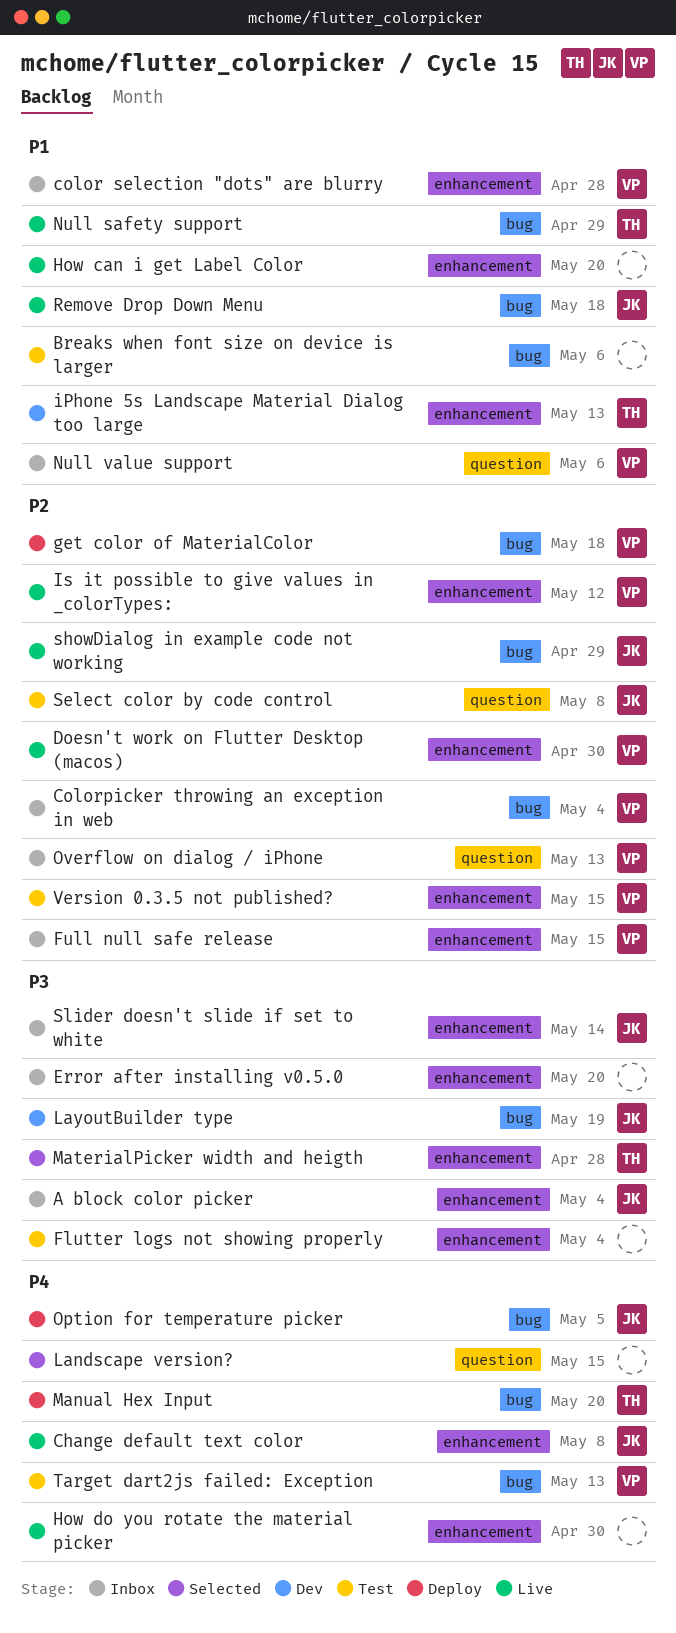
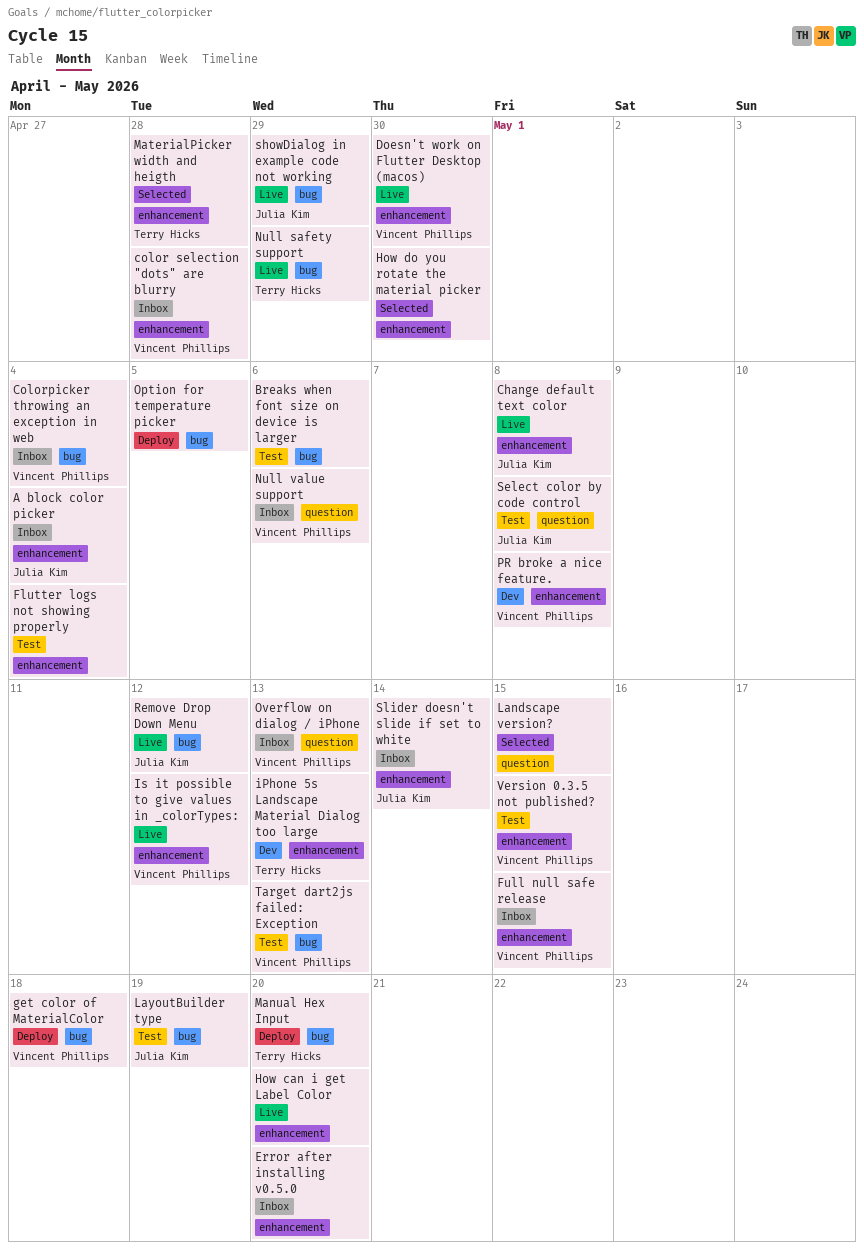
How do you rotate the material picker, status: Live -> Selected
LayoutBuilder type, status: Dev -> Test
Option for temperature picker, owner: Julia Kim -> none
PR broke a nice feature.: none -> present
Remove Drop Down Menu, due: May 18 -> May 12

